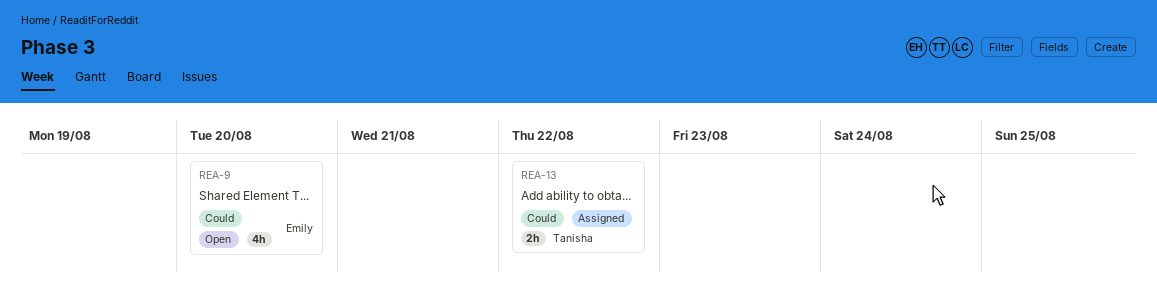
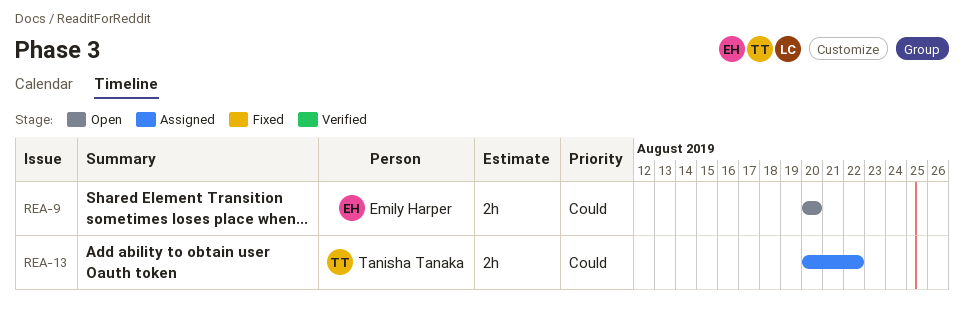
REA-9, estimate: 4h -> 2h

